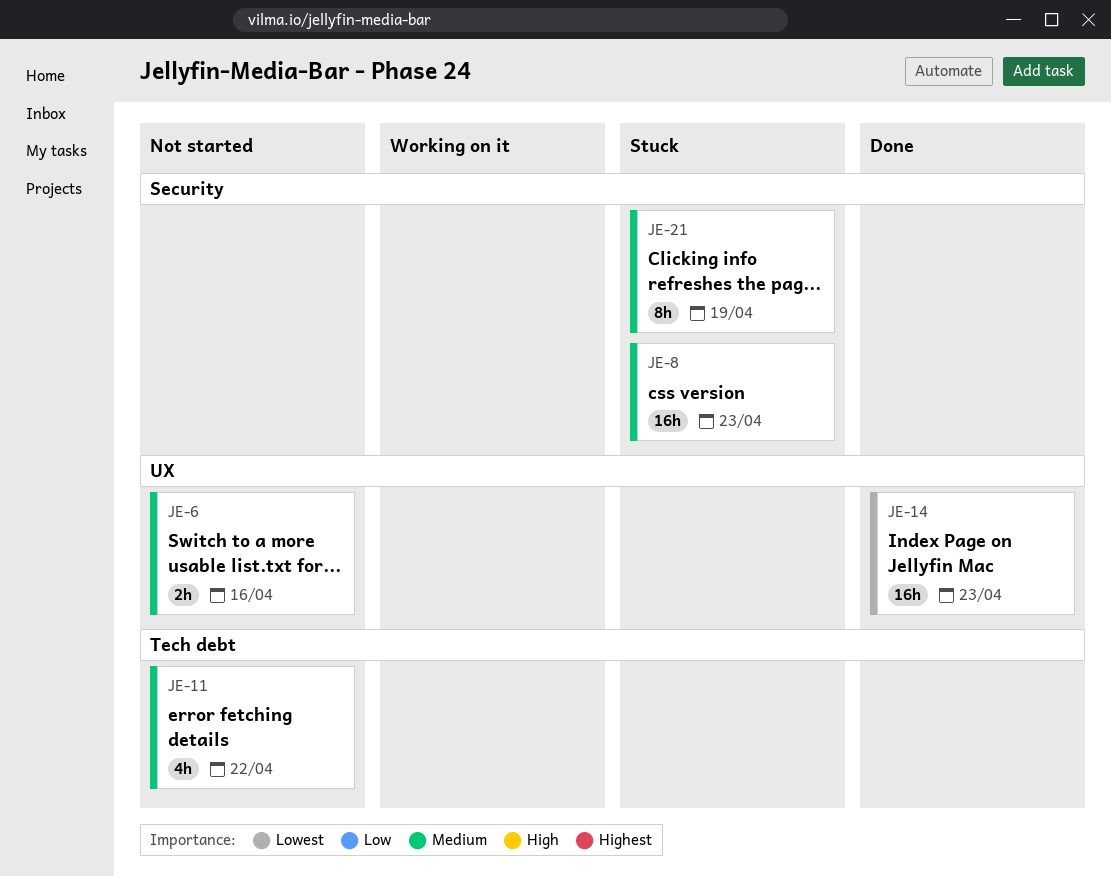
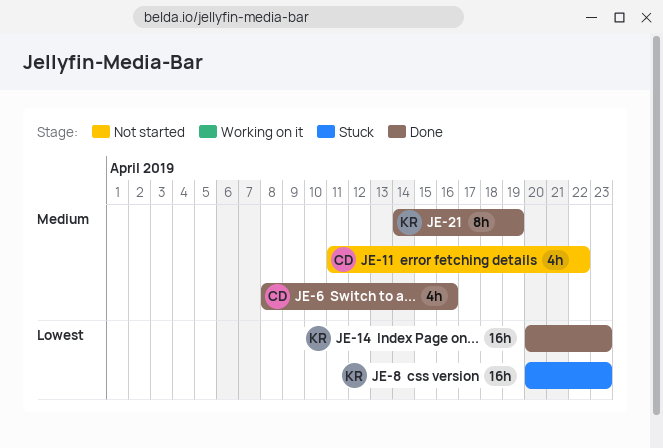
JE-6, status: Not started -> Done
JE-6, estimate: 2h -> 4h
JE-8, priority: Medium -> Lowest
JE-21, status: Stuck -> Done

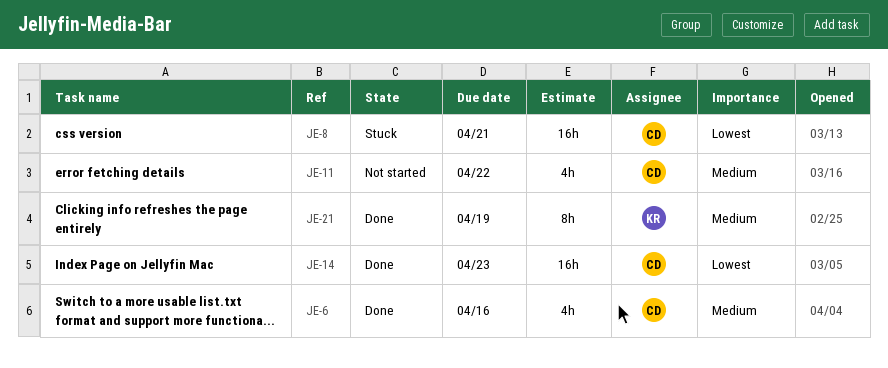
JE-8, owner: KR -> CD
JE-8, due: Apr 23 -> Apr 21
JE-14, owner: KR -> CD

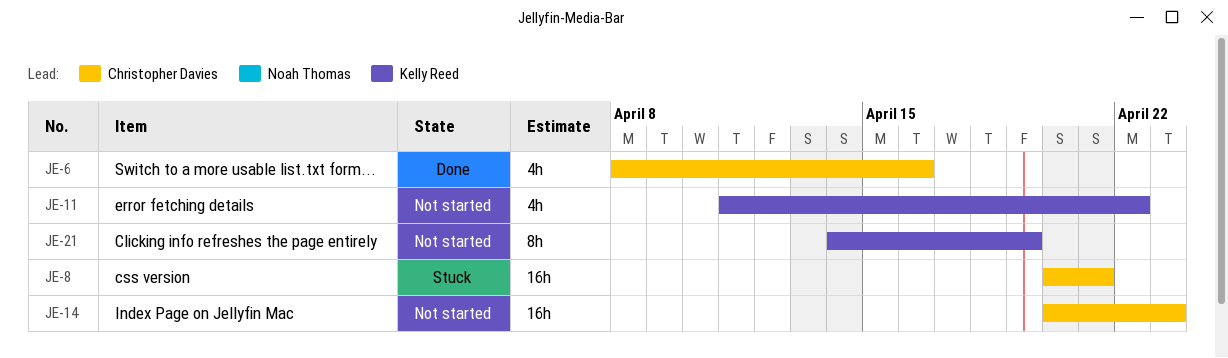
JE-11, owner: Christopher Davies -> Kelly Reed
JE-14, status: Done -> Not started
JE-21, status: Done -> Not started

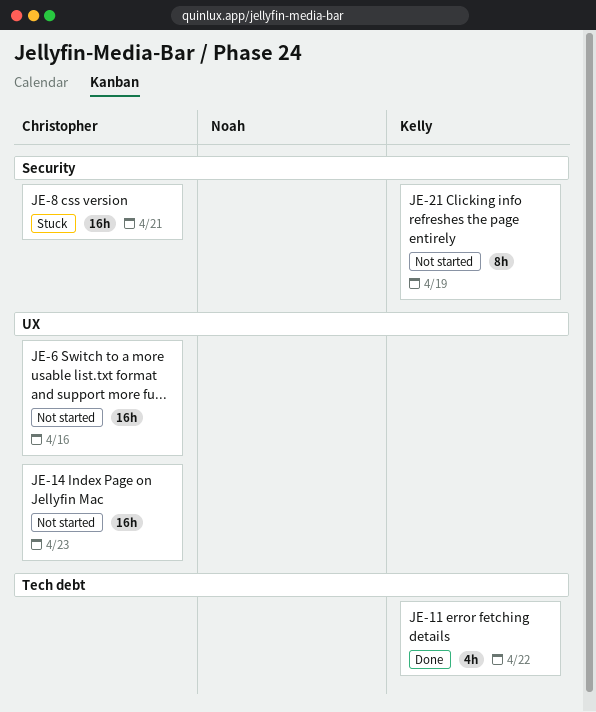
JE-6, status: Done -> Not started
JE-6, estimate: 4h -> 16h
JE-11, status: Not started -> Done

